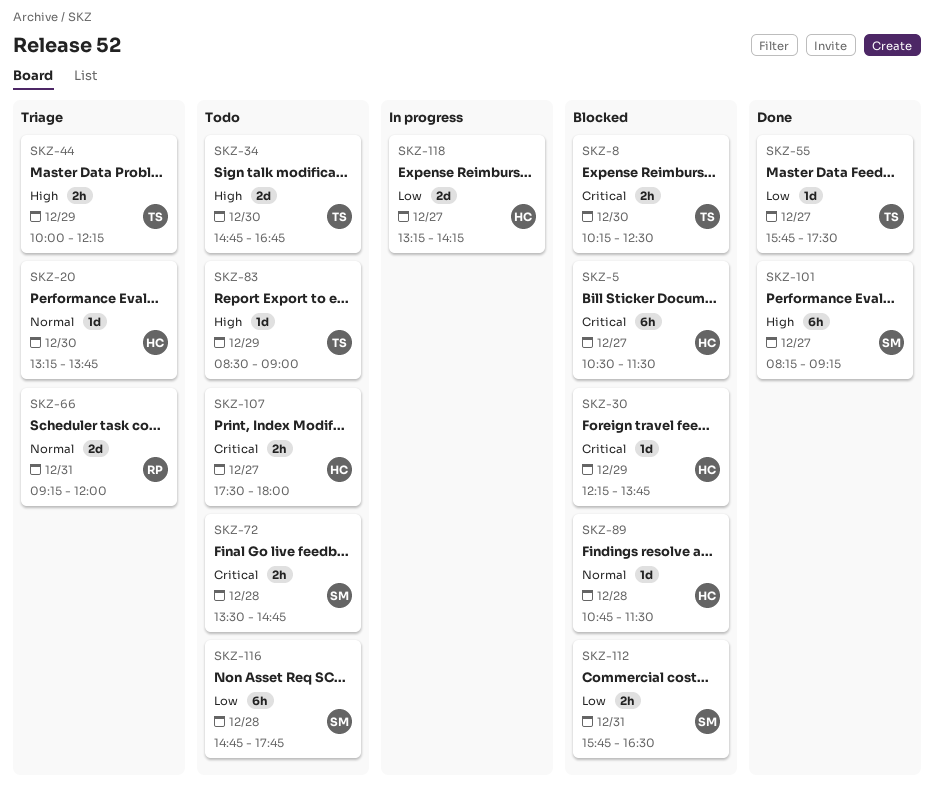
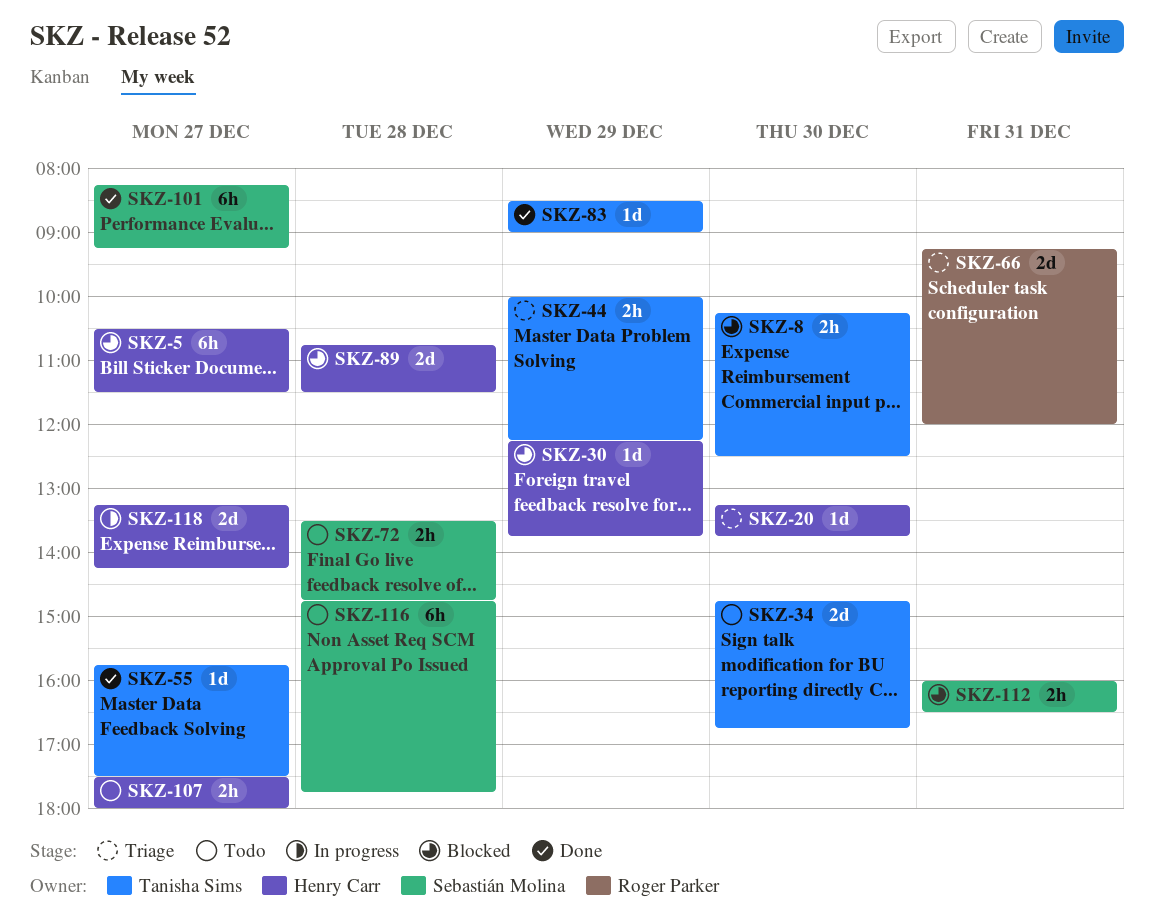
SKZ-83, status: Todo -> Done
SKZ-89, estimate: 1d -> 2d
SKZ-112, begins: 15:45 -> 16:00

